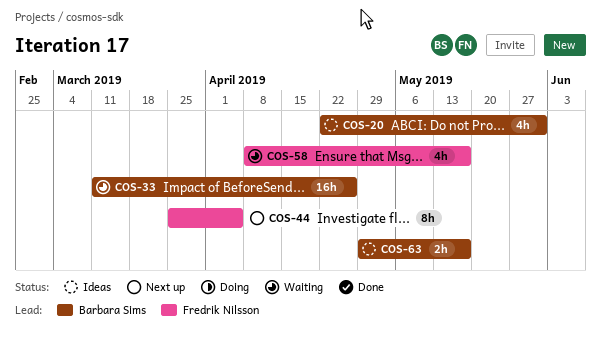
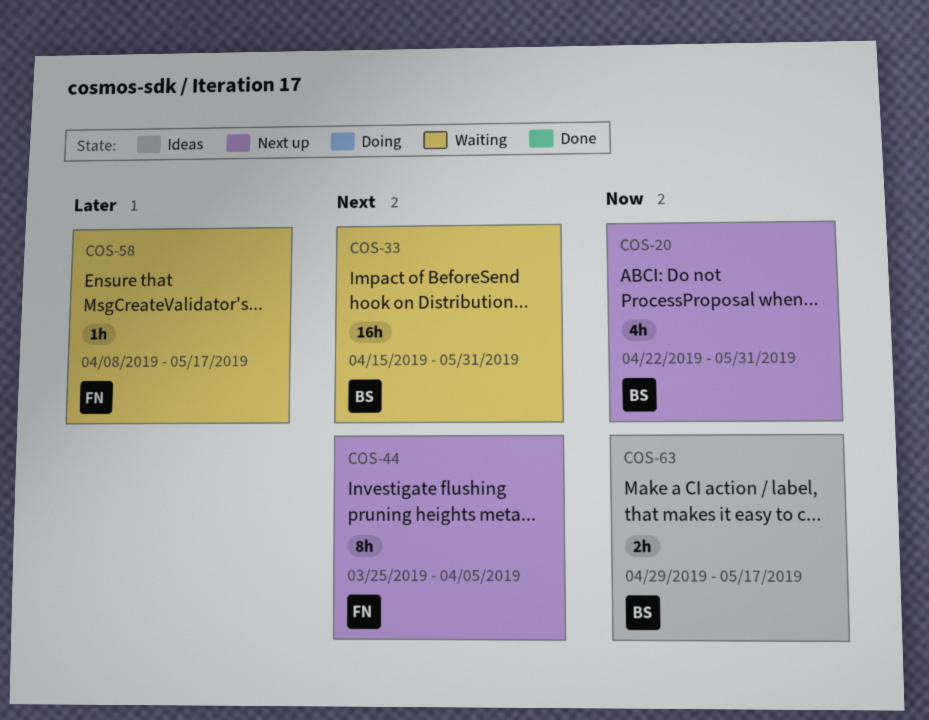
COS-20, status: Ideas -> Next up
COS-33, start: Mar 11 -> Apr 15
COS-33, due: Apr 26 -> May 31
COS-58, estimate: 4h -> 1h

